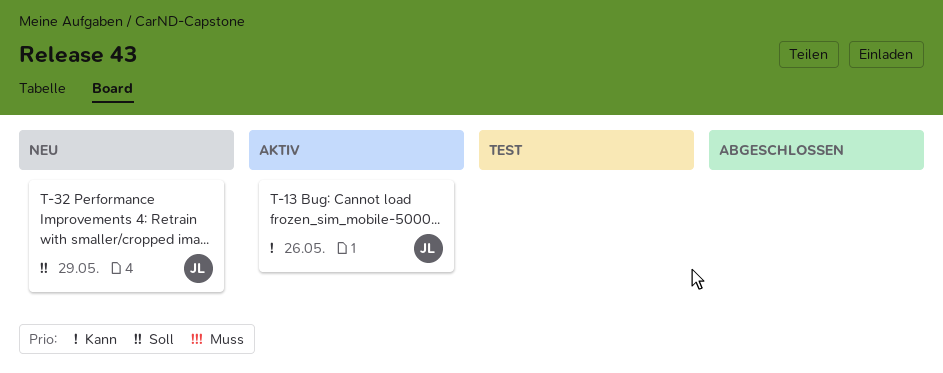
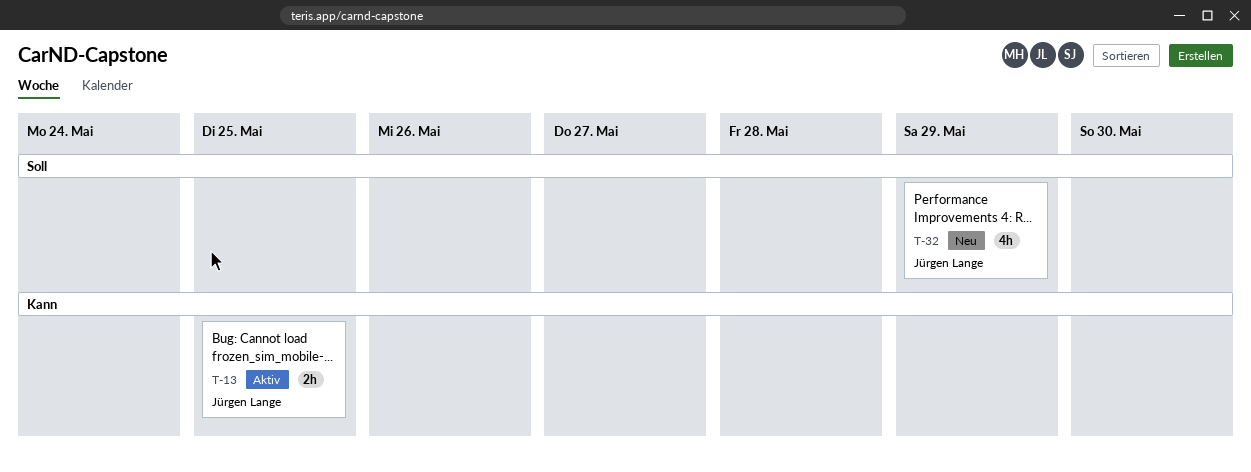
T-13, due: May 26 -> May 25

